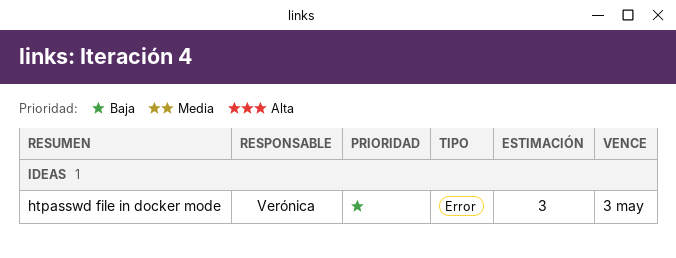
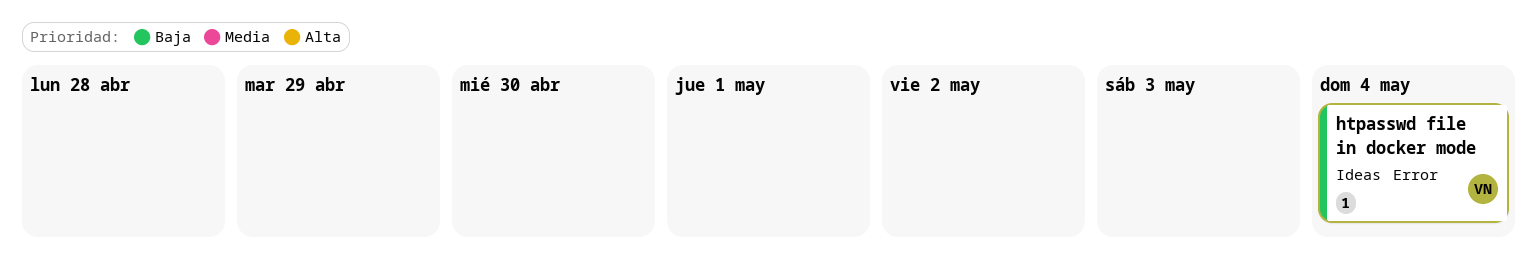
htpasswd file in docker mode, estimate: 3 -> 1
htpasswd file in docker mode, due: May 3 -> May 4

